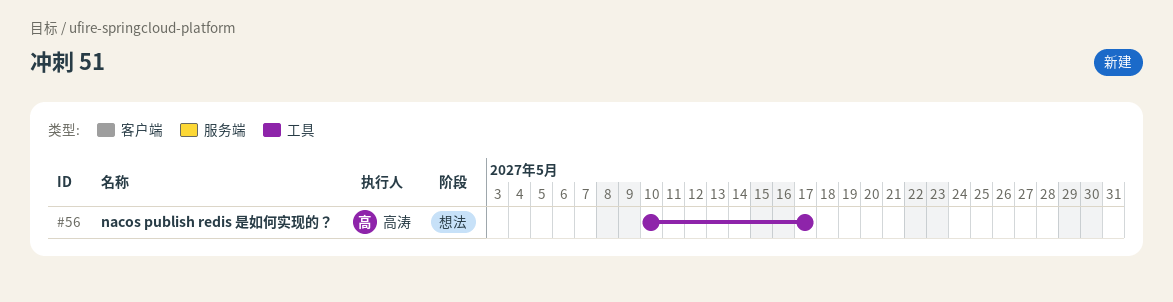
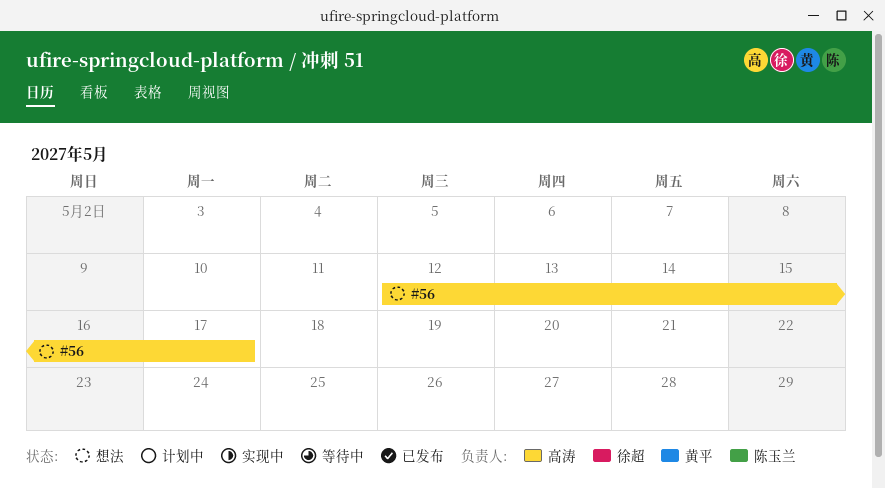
#56, start: May 10 -> May 12

